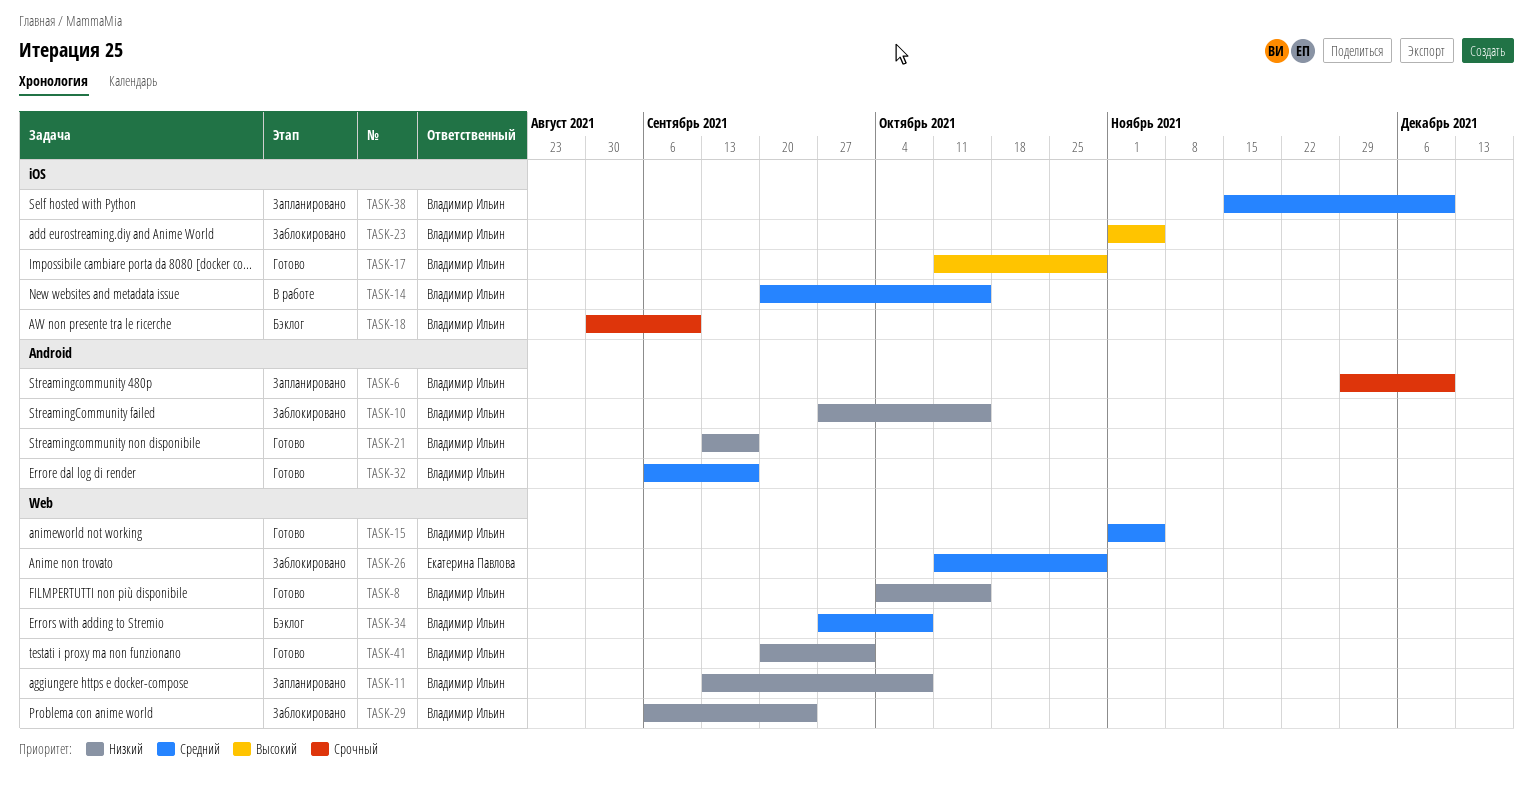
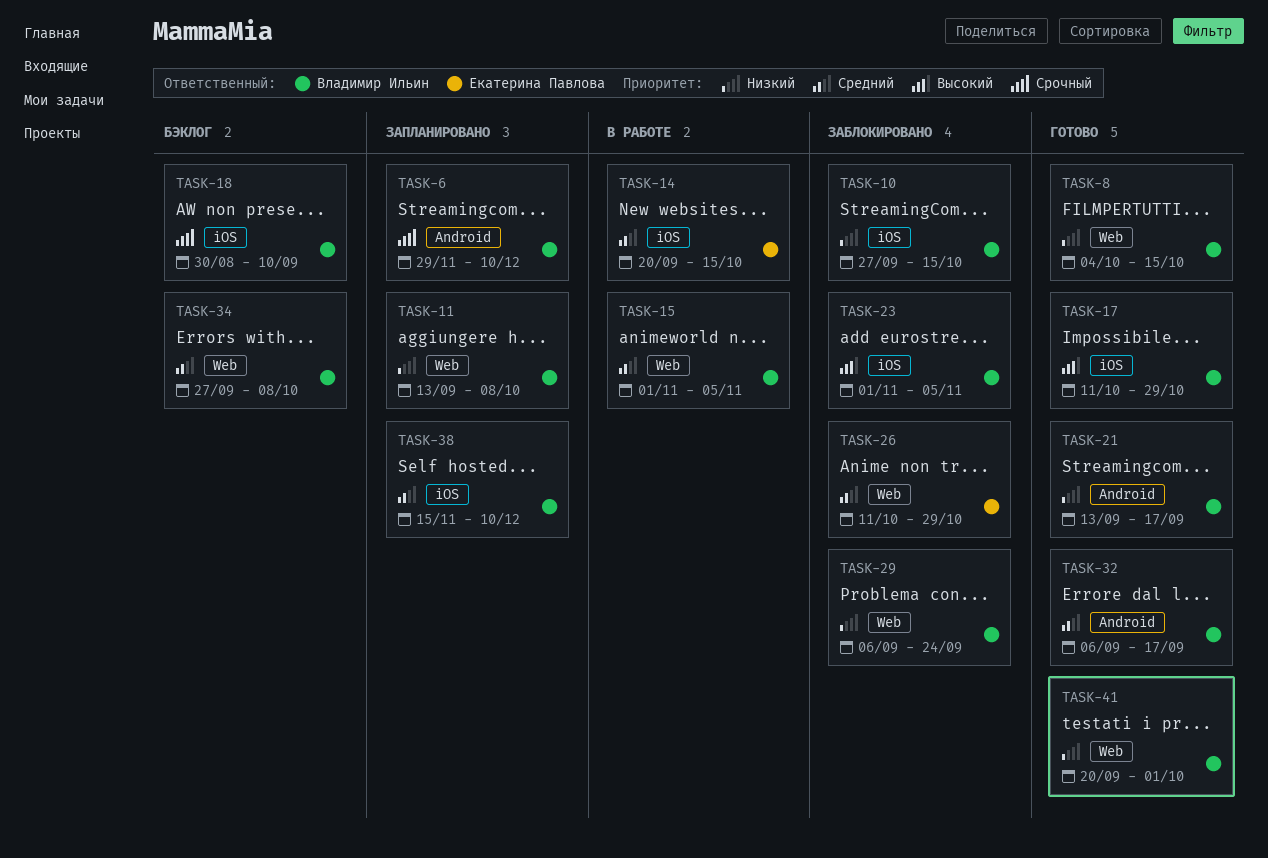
TASK-10, label: Android -> iOS
TASK-14, owner: Владимир Ильин -> Екатерина Павлова
TASK-15, status: Готово -> В работе

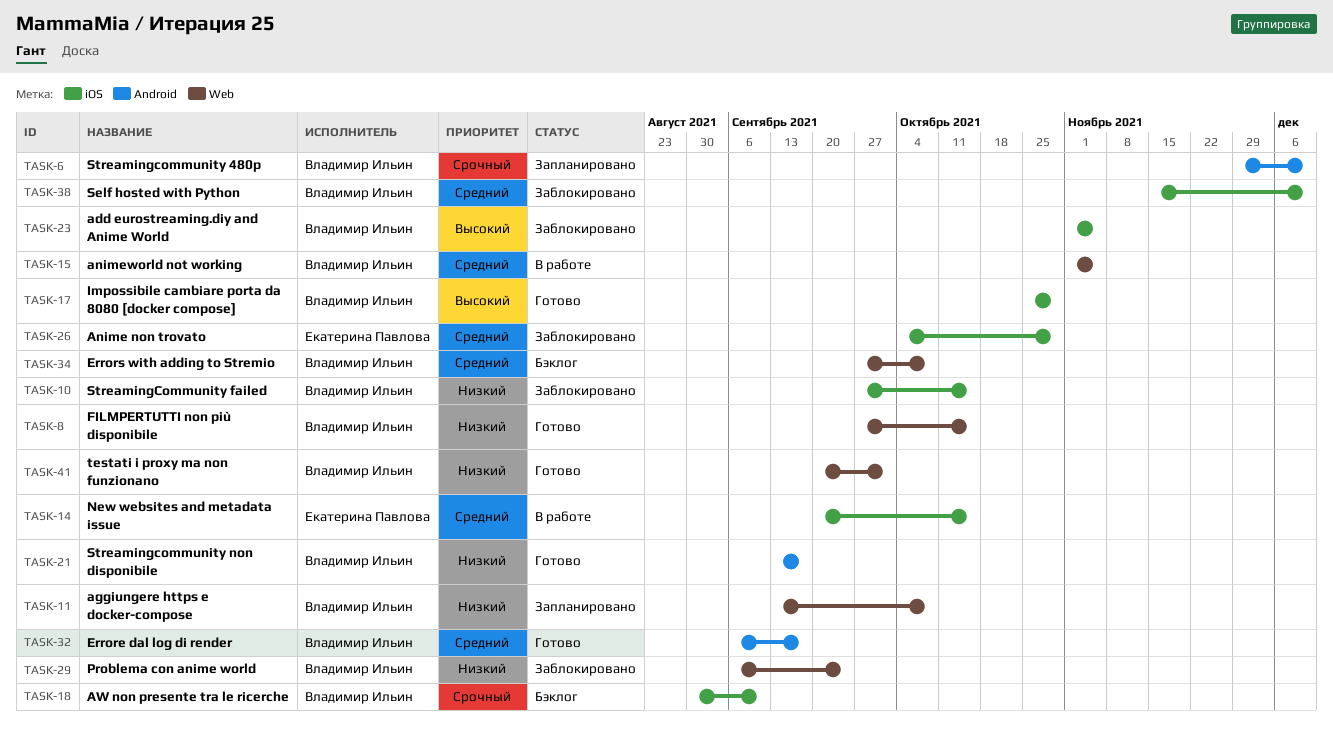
TASK-8, start: Oct 4 -> Sep 27
TASK-17, start: Oct 11 -> Oct 25
TASK-26, label: Web -> iOS
TASK-26, start: Oct 11 -> Oct 4
TASK-38, status: Запланировано -> Заблокировано

